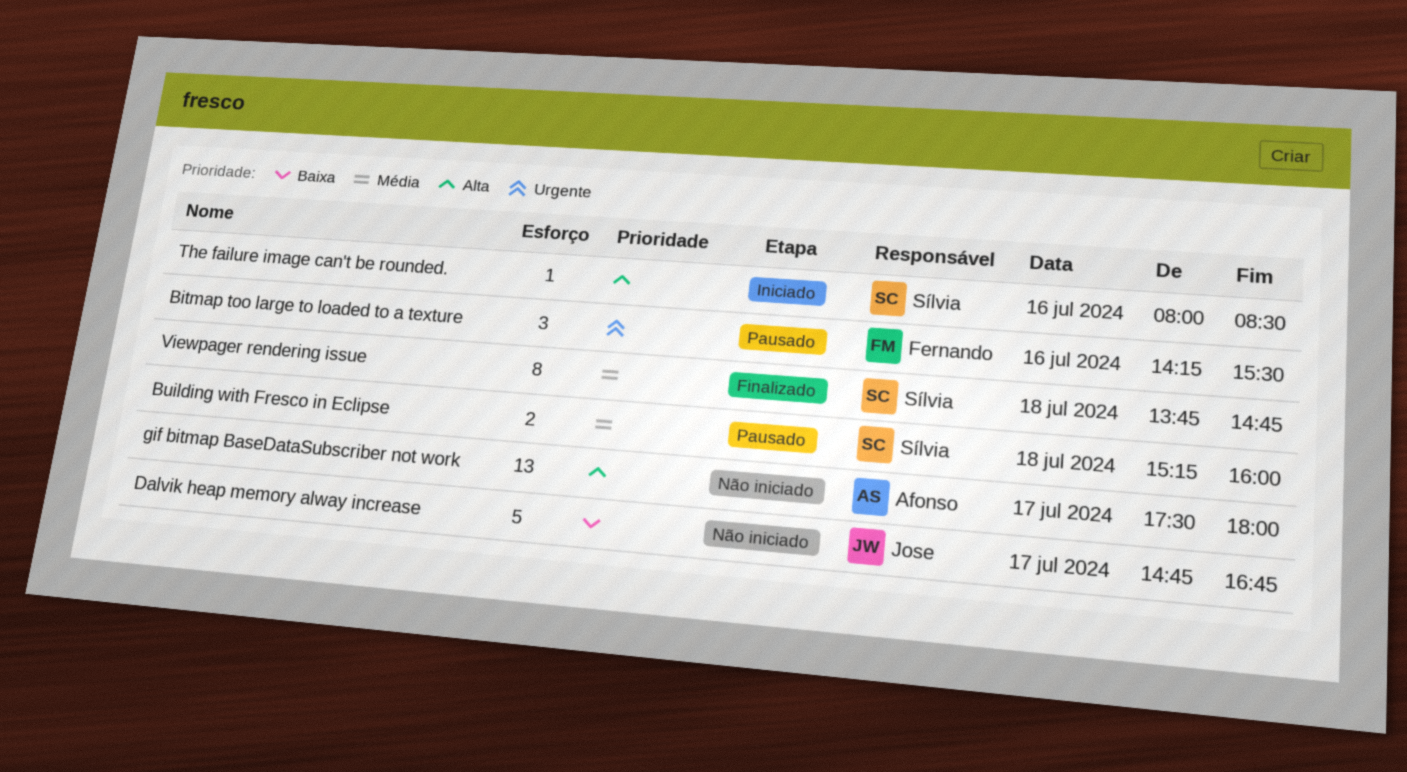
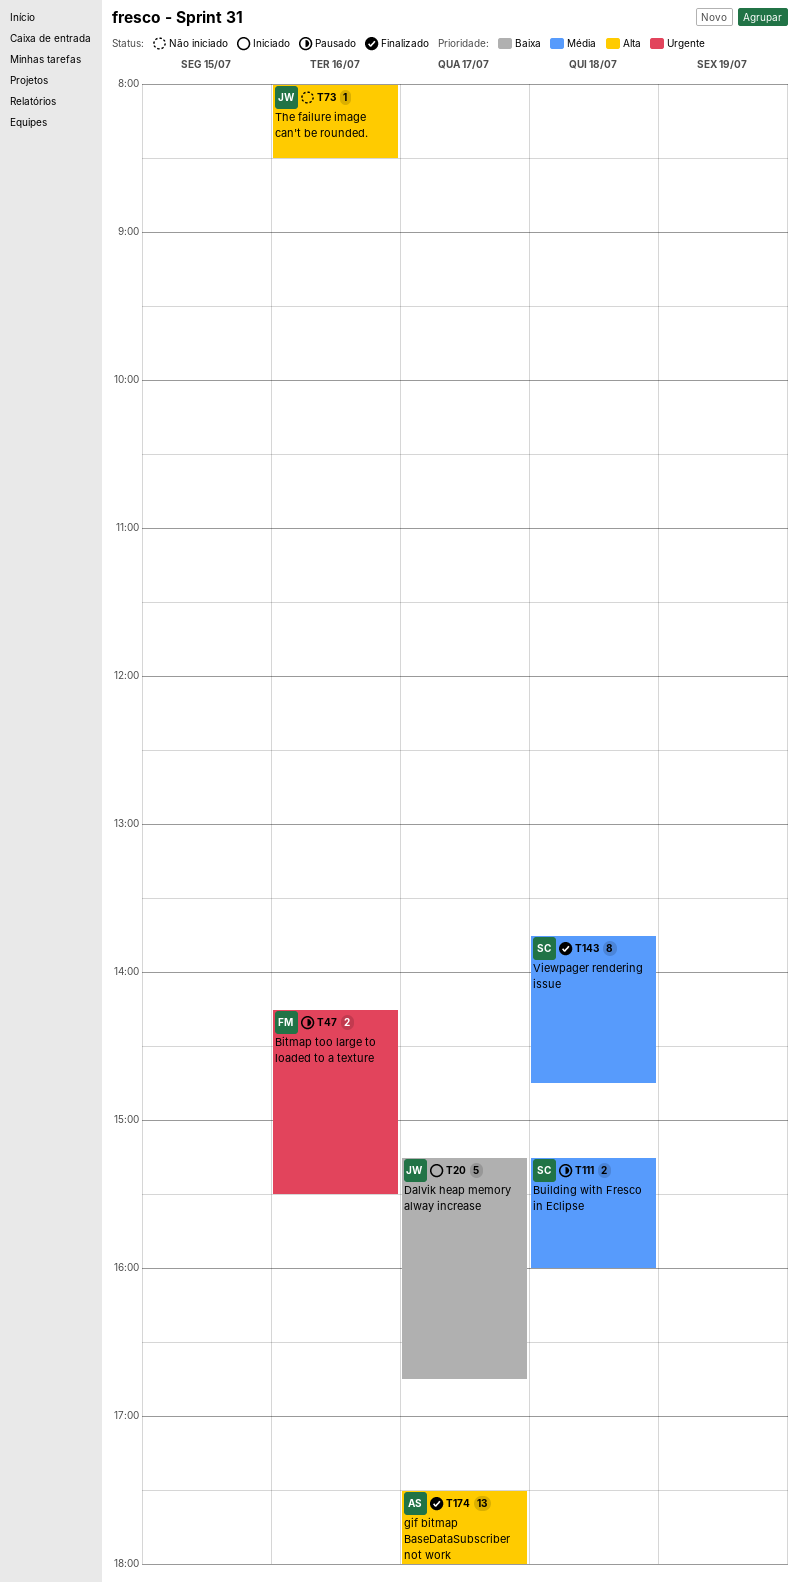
Bitmap too large to loaded to a texture, estimate: 3 -> 2
Dalvik heap memory alway increase, status: Não iniciado -> Iniciado
Dalvik heap memory alway increase, begins: 14:45 -> 15:15
gif bitmap BaseDataSubscriber not work, status: Não iniciado -> Finalizado
The failure image can't be rounded., status: Iniciado -> Não iniciado
The failure image can't be rounded., owner: Sílvia -> Jose

